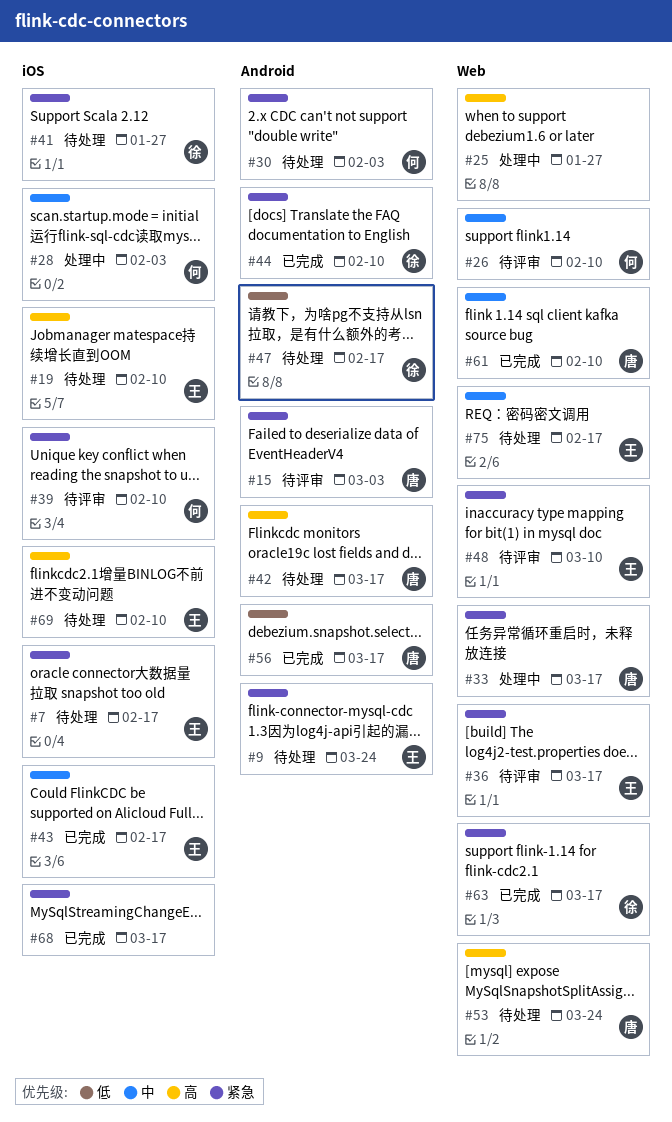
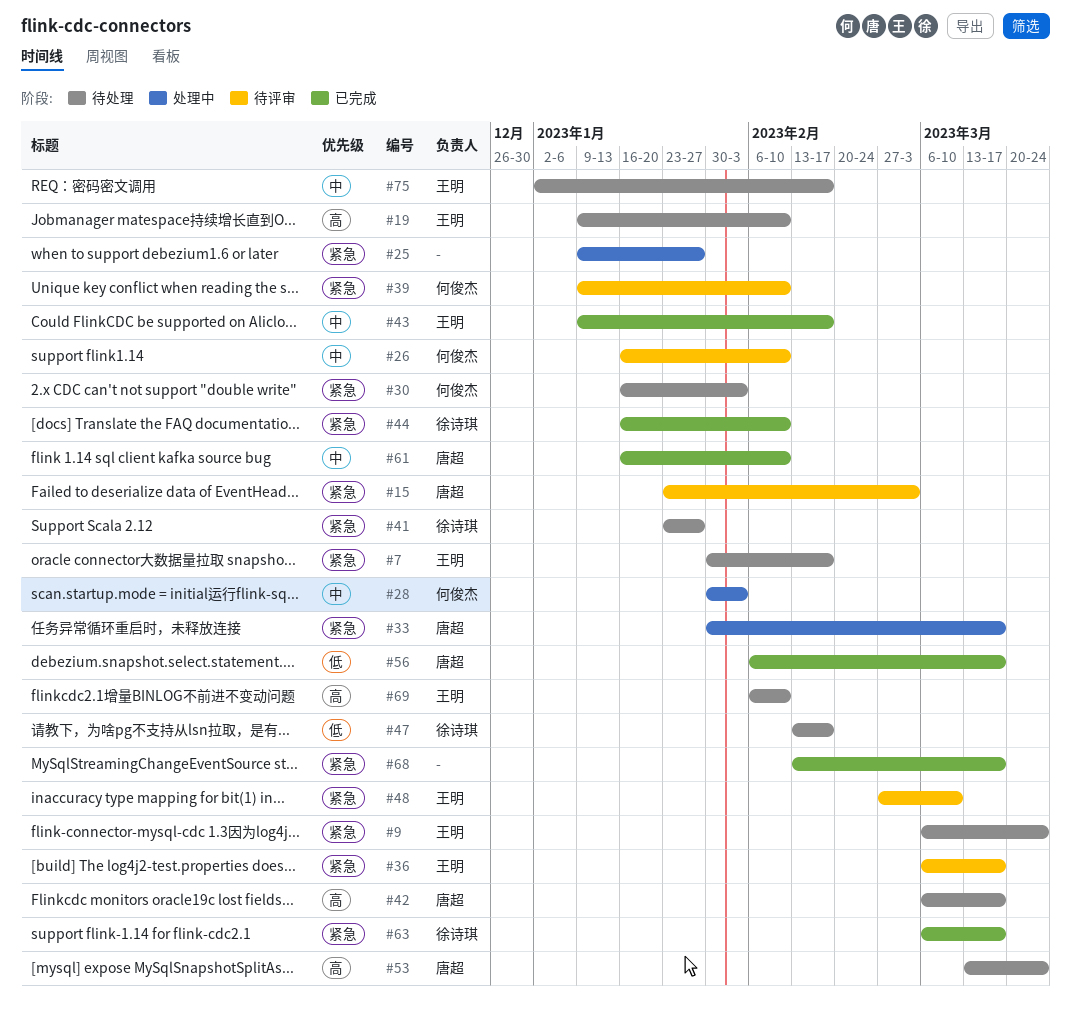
#25, priority: 高 -> 紧急

